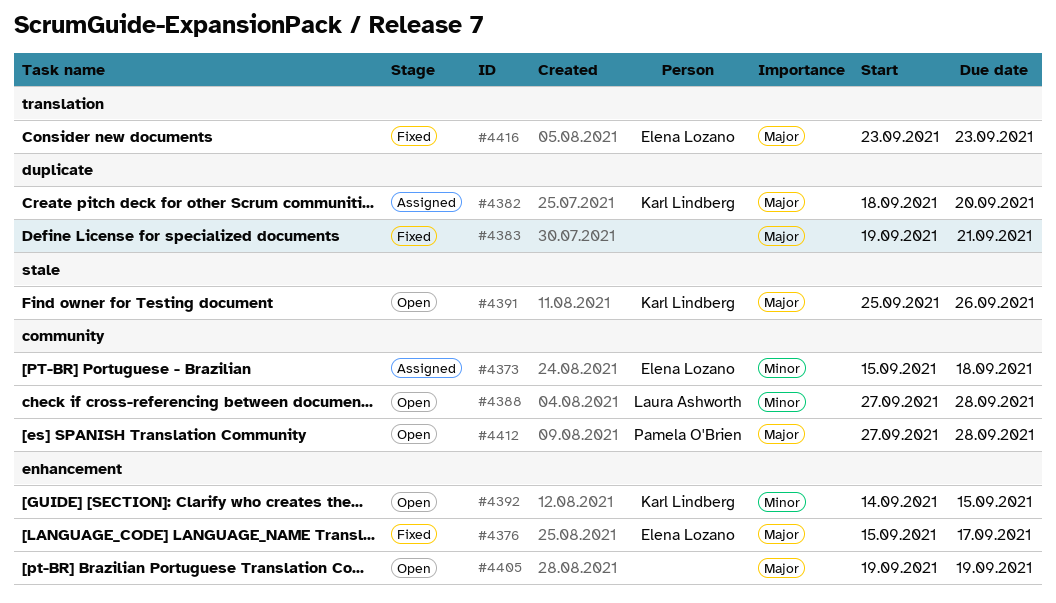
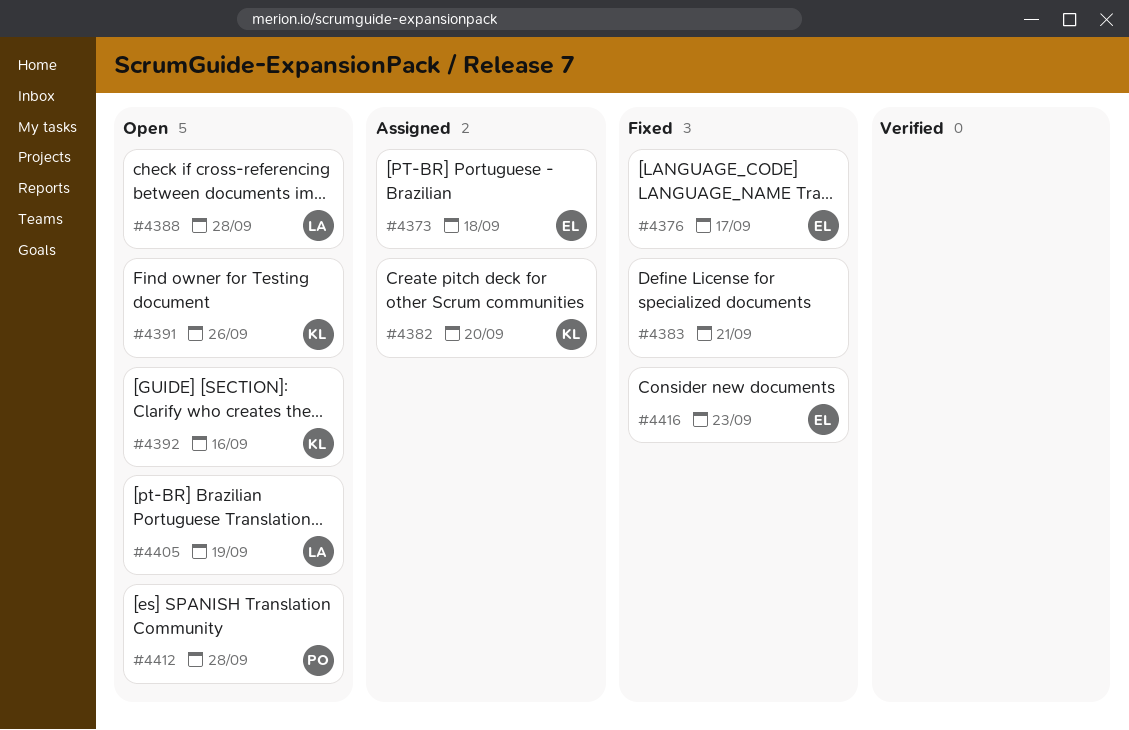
#4392, due: Sep 15 -> Sep 16
#4405, owner: none -> Laura Ashworth

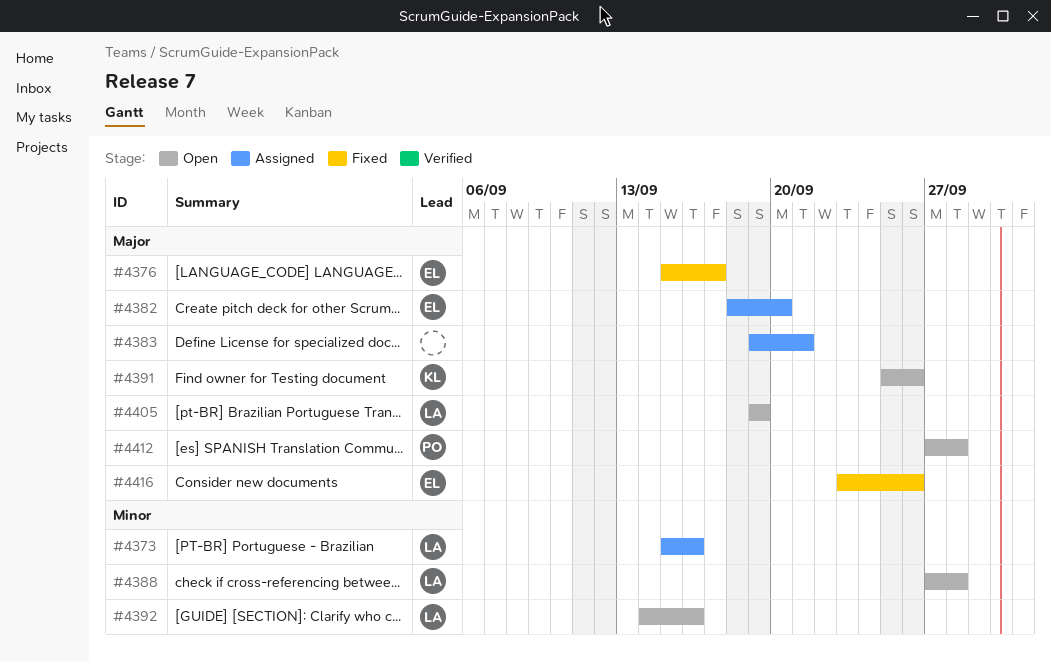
#4373, owner: EL -> LA
#4373, due: Sep 18 -> Sep 16
#4382, owner: KL -> EL
#4383, status: Fixed -> Assigned
#4392, owner: KL -> LA
#4416, due: Sep 23 -> Sep 26

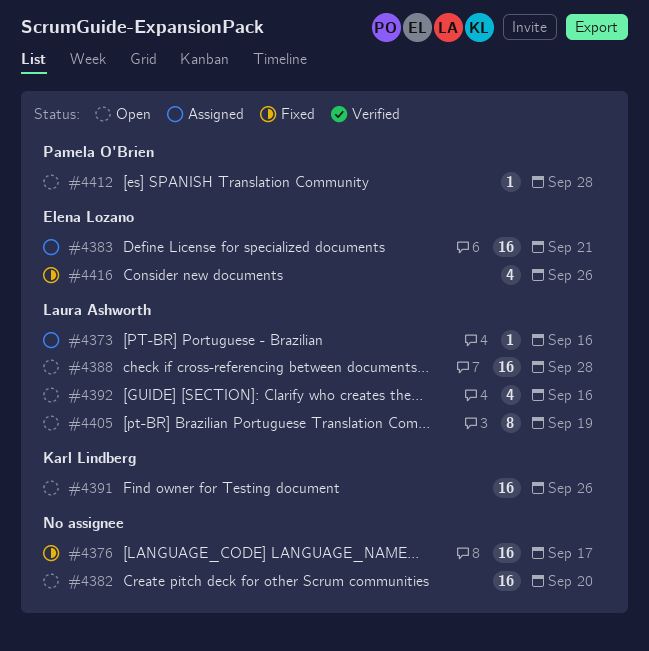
#4376, owner: Elena Lozano -> none
#4382, status: Assigned -> Open
#4382, owner: Elena Lozano -> none
#4383, owner: none -> Elena Lozano

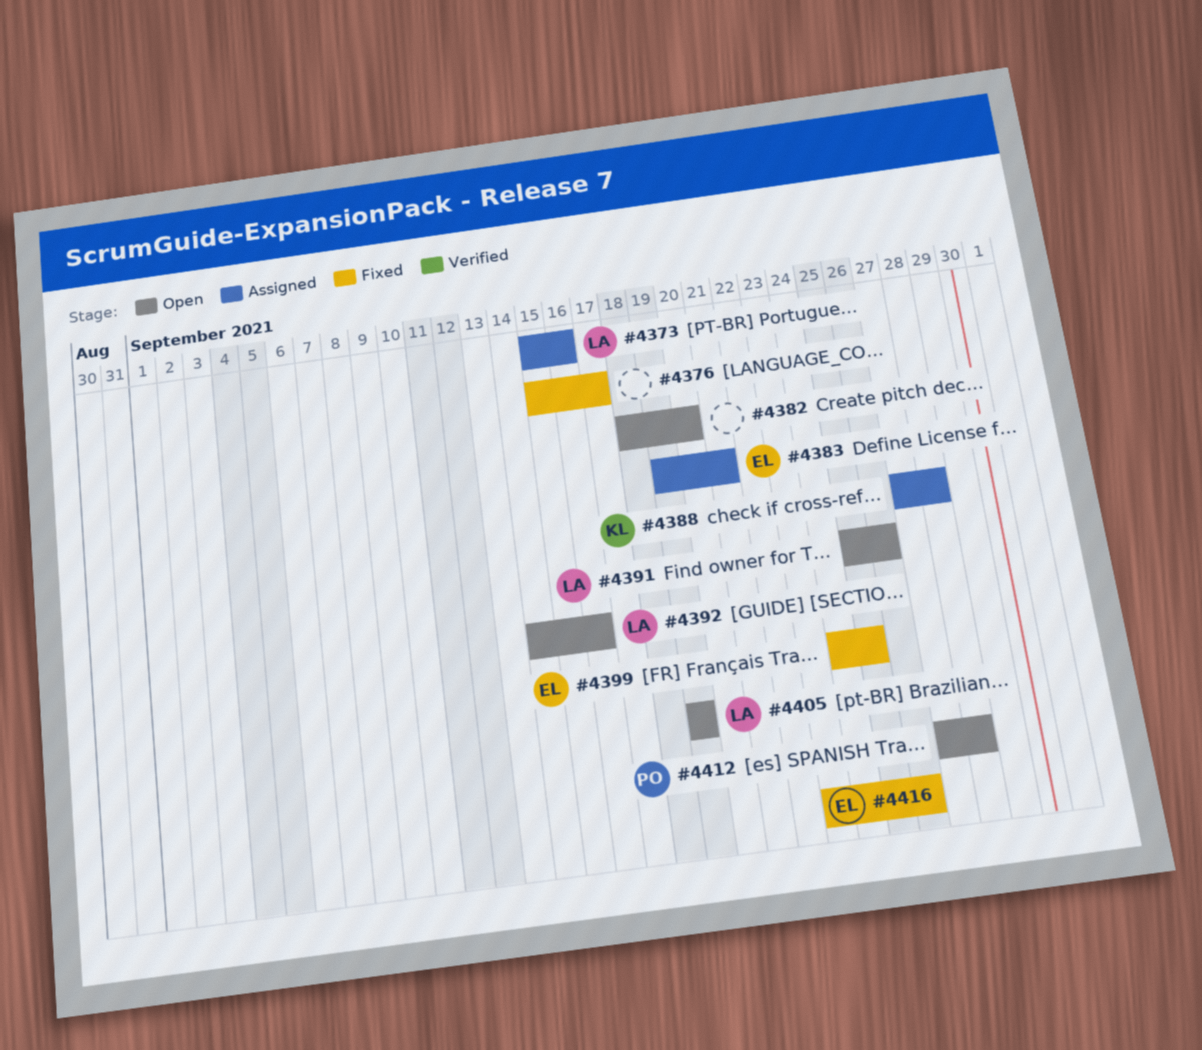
#4388, status: Open -> Assigned
#4388, owner: Laura Ashworth -> Karl Lindberg
#4391, owner: Karl Lindberg -> Laura Ashworth
#4399: none -> present

